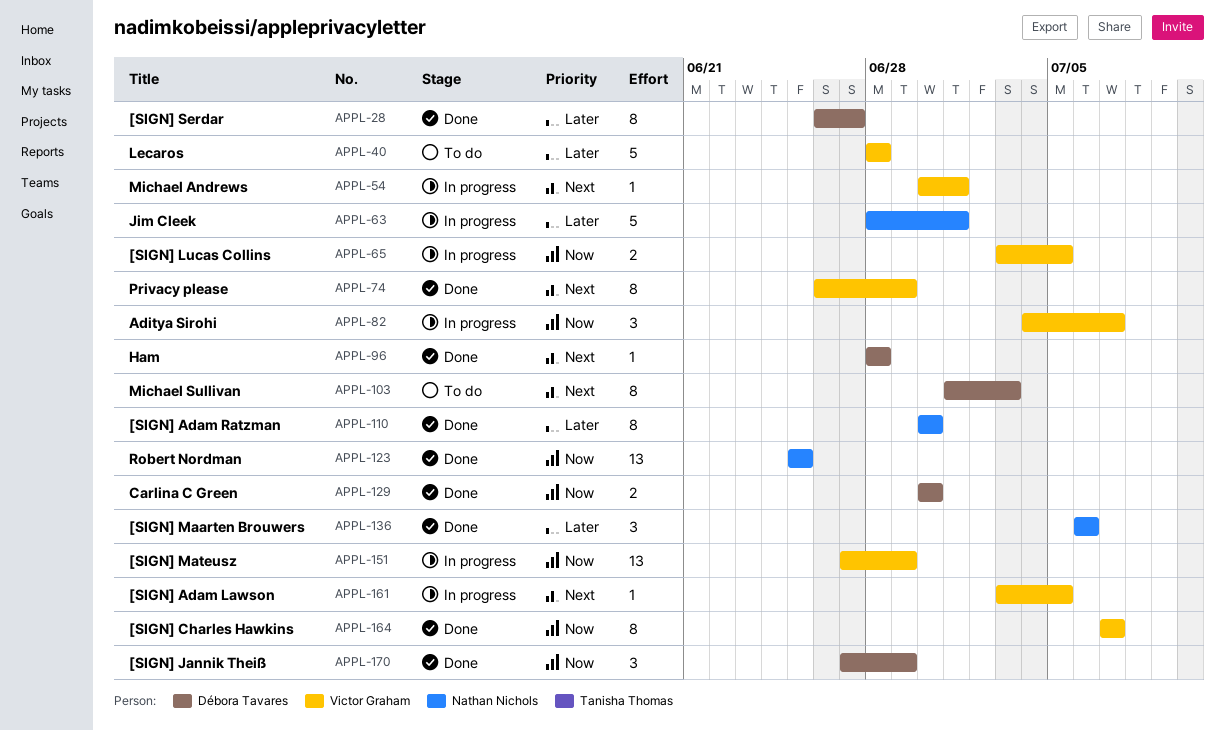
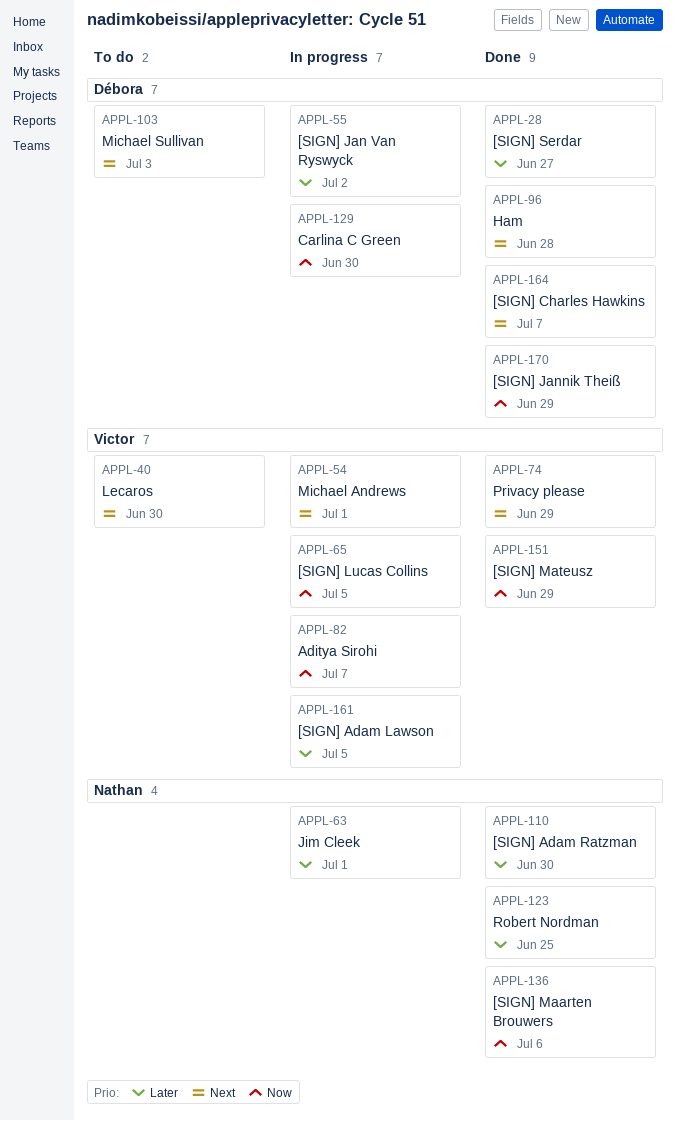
APPL-40, priority: Later -> Next
APPL-40, due: Jun 28 -> Jun 30
APPL-55: none -> present
APPL-123, priority: Now -> Later
APPL-129, status: Done -> In progress
APPL-136, priority: Later -> Now
APPL-151, status: In progress -> Done
APPL-161, priority: Next -> Later
APPL-164, owner: Victor Graham -> Débora Tavares
APPL-164, priority: Now -> Next

